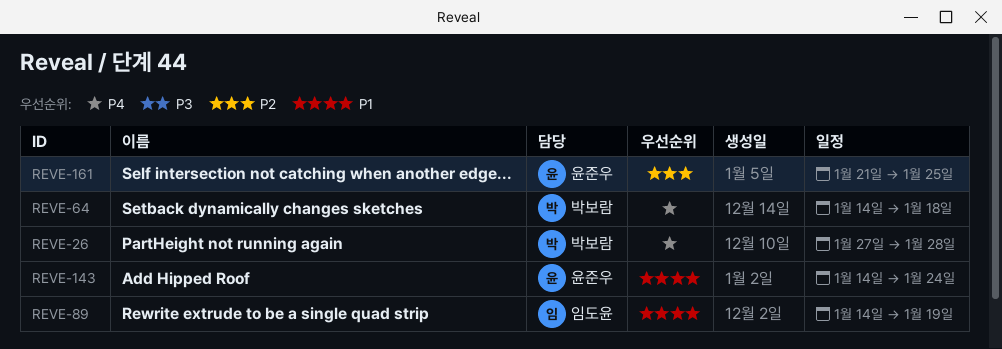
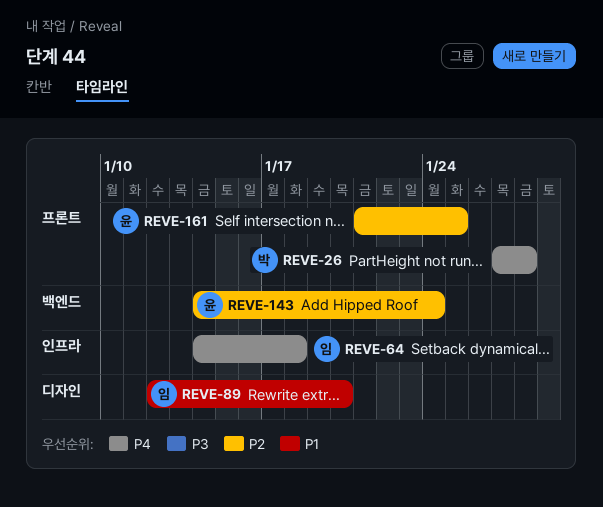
REVE-64, owner: 박보람 -> 임도윤
REVE-89, start: Jan 14 -> Jan 12
REVE-89, due: Jan 19 -> Jan 20
REVE-143, priority: P1 -> P2

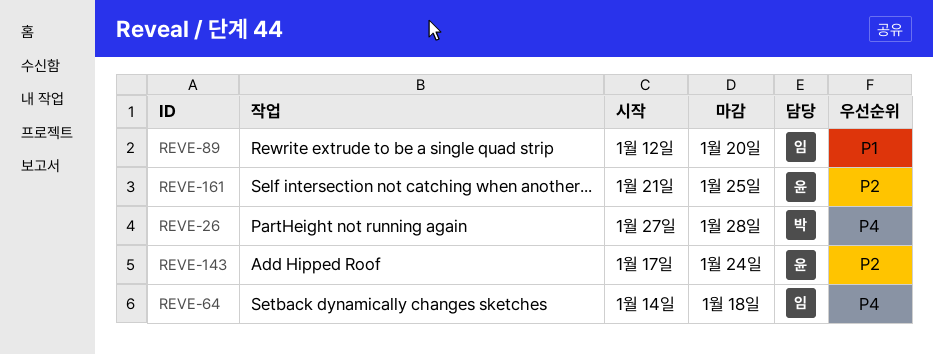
REVE-143, start: Jan 14 -> Jan 17

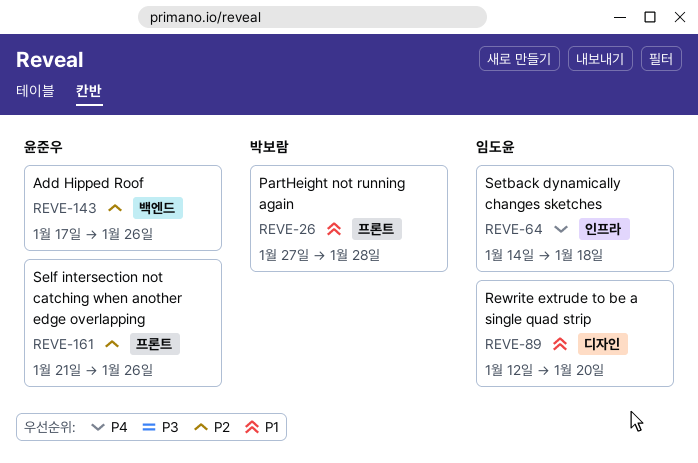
REVE-26, priority: P4 -> P1
REVE-143, due: Jan 24 -> Jan 26
REVE-161, due: Jan 25 -> Jan 26

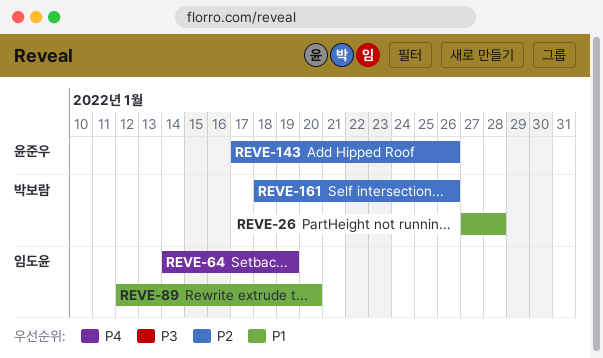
REVE-64, due: Jan 18 -> Jan 19
REVE-161, owner: 윤준우 -> 박보람
REVE-161, start: Jan 21 -> Jan 18

